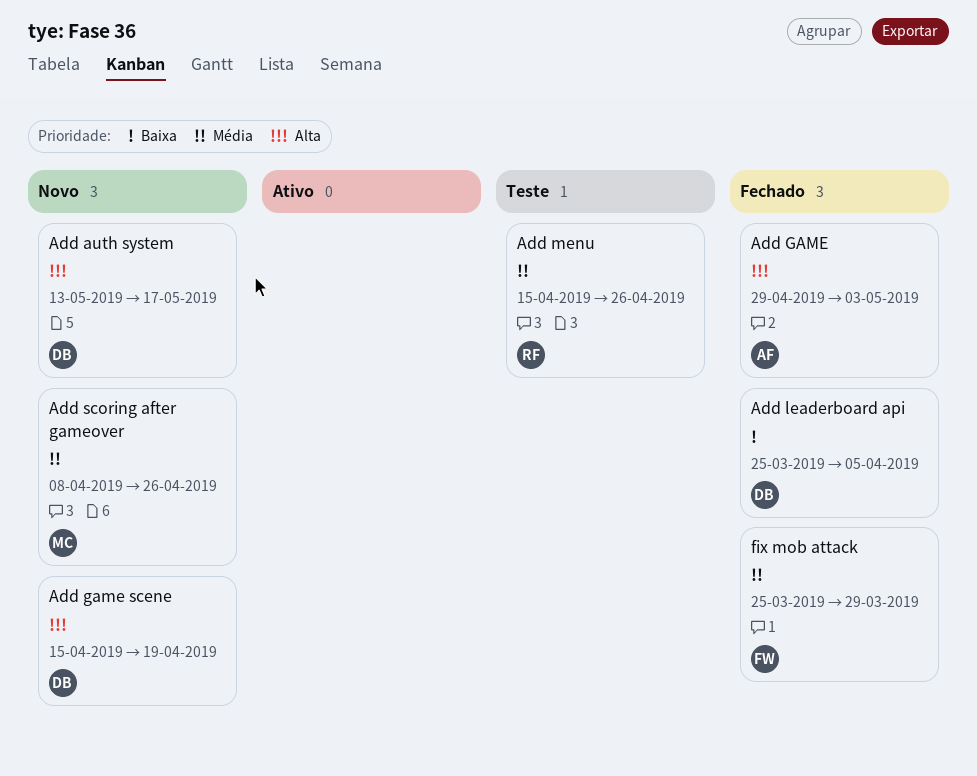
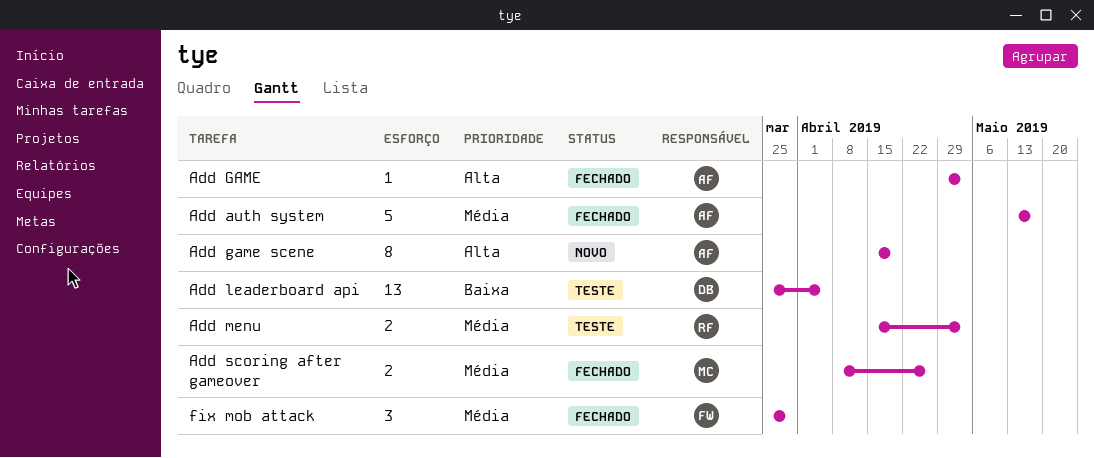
Add auth system, status: Novo -> Fechado
Add auth system, owner: DB -> AF
Add auth system, priority: Alta -> Média
Add game scene, owner: DB -> AF
Add leaderboard api, status: Fechado -> Teste
Add menu, due: Apr 26 -> May 3
Add scoring after gameover, status: Novo -> Fechado

